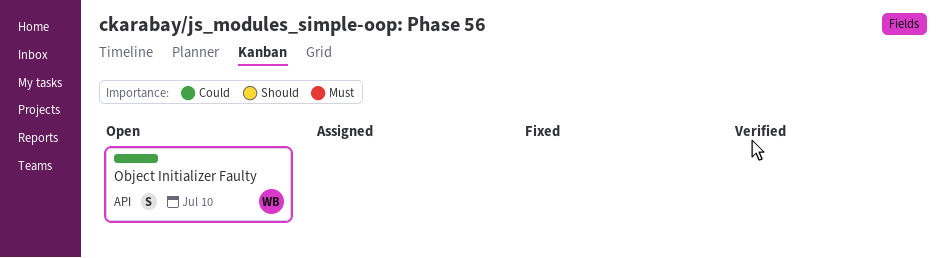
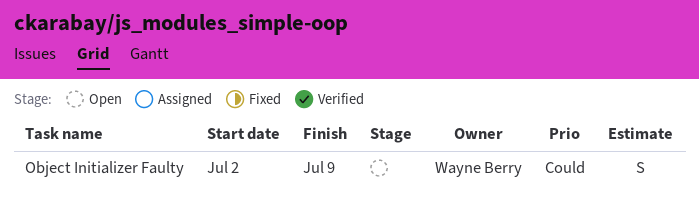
Object Initializer Faulty, due: Jul 10 -> Jul 9

